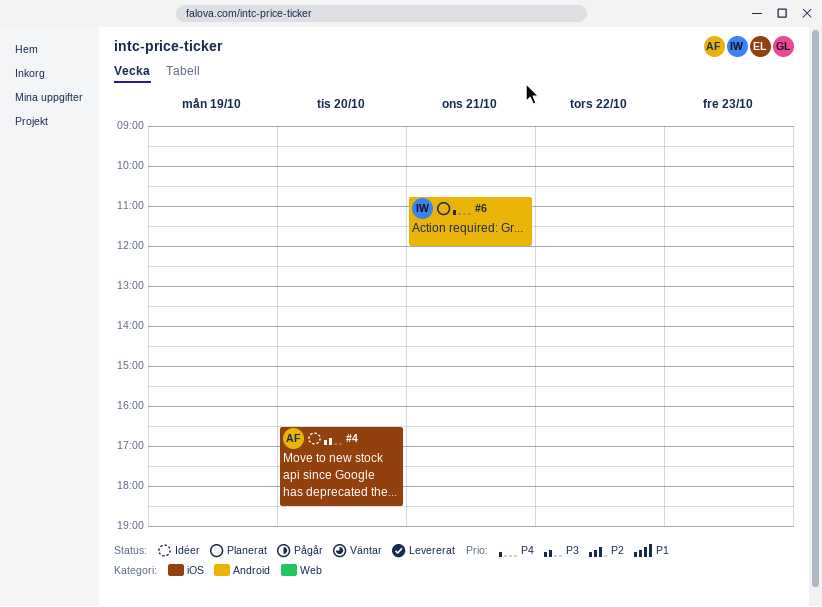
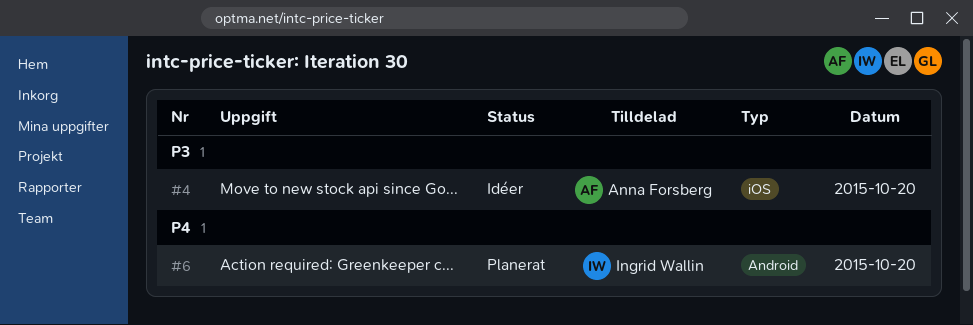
#6, day: Oct 21 -> Oct 20

